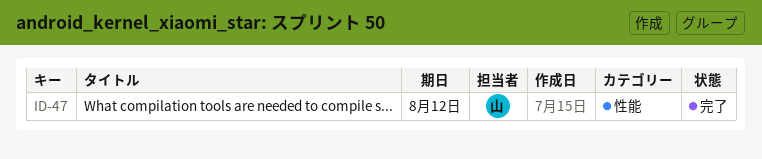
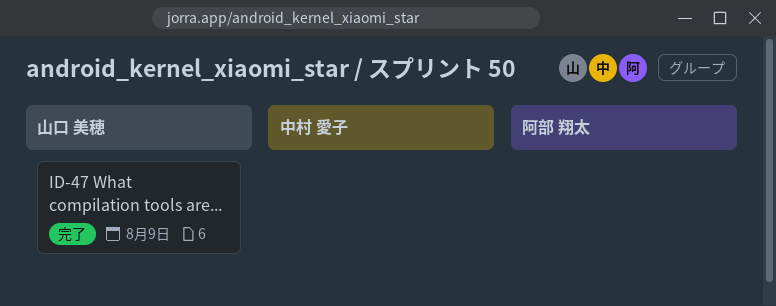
ID-47, due: Aug 12 -> Aug 9

